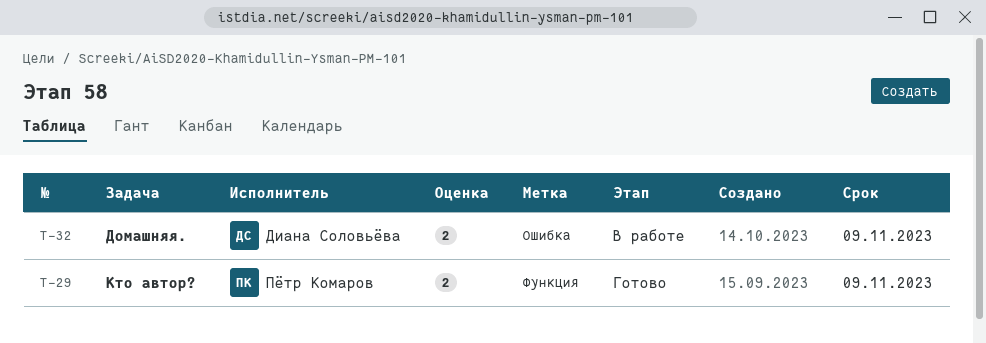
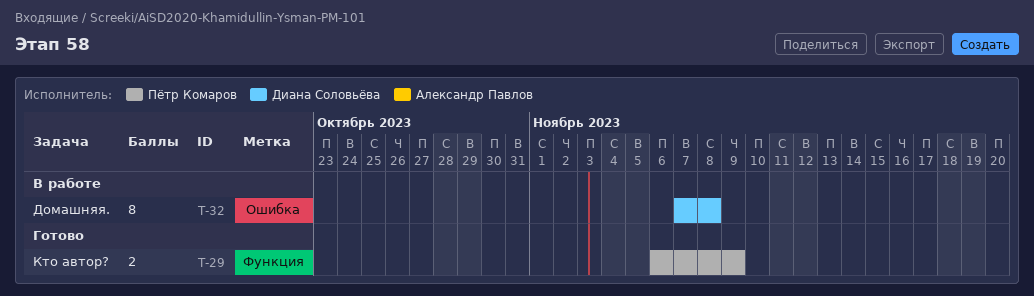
T-32, estimate: 2 -> 8
T-32, due: Nov 9 -> Nov 8

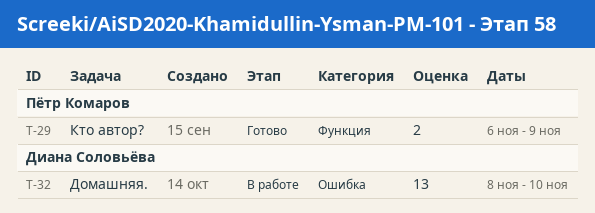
T-32, estimate: 8 -> 13
T-32, start: Nov 7 -> Nov 8
T-32, due: Nov 8 -> Nov 10

